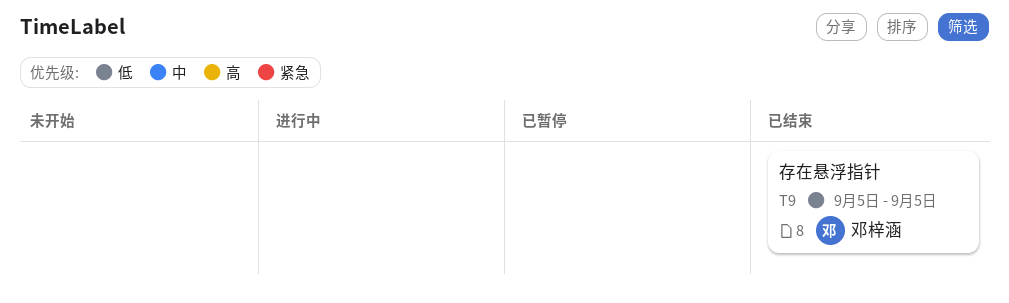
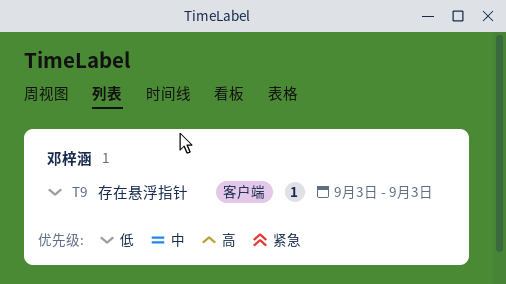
T9, start: Sep 5 -> Sep 3
T9, due: Sep 5 -> Sep 3

